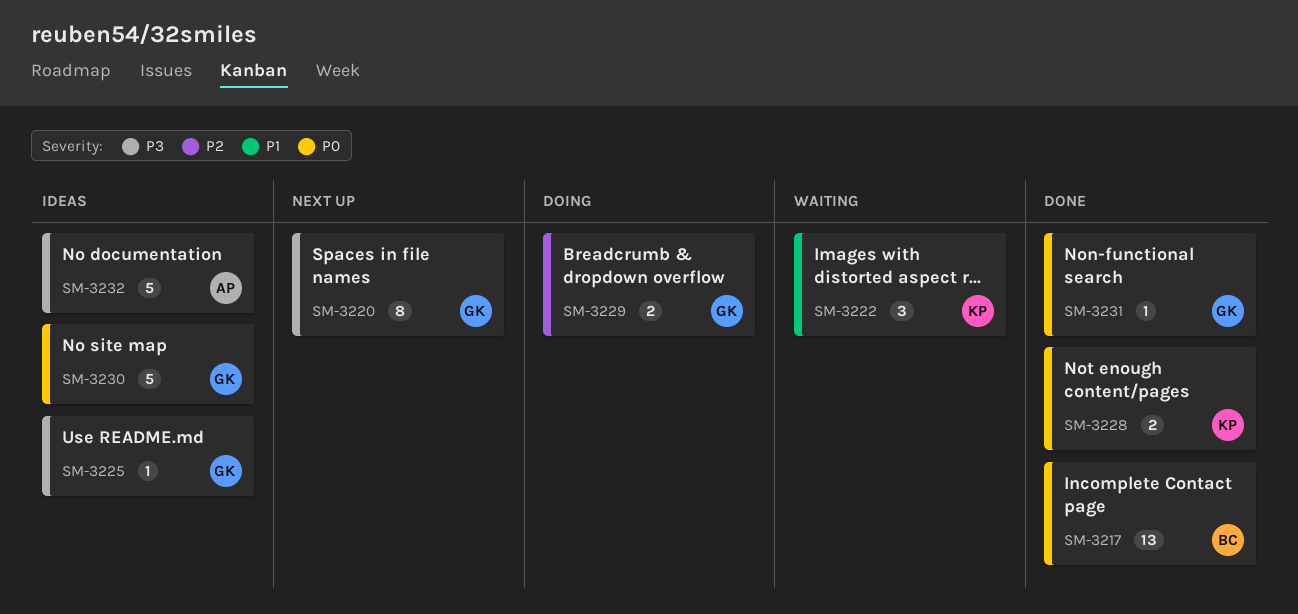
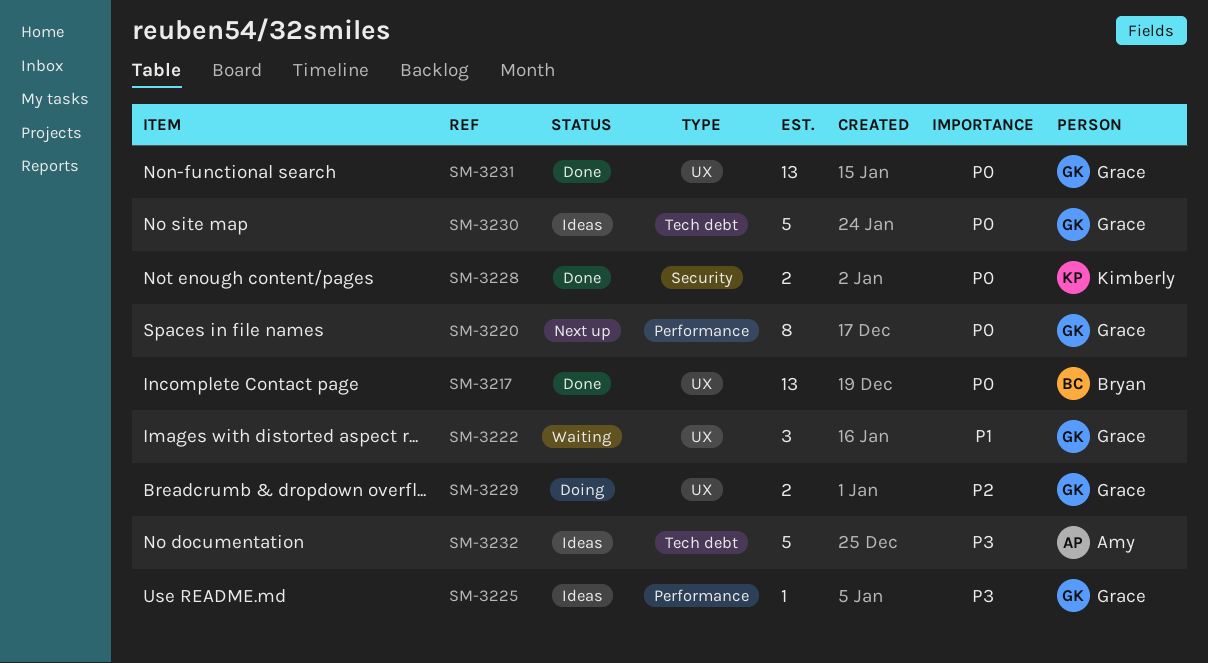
SM-3220, priority: P3 -> P0
SM-3222, owner: Kimberly -> Grace
SM-3231, estimate: 1 -> 13

